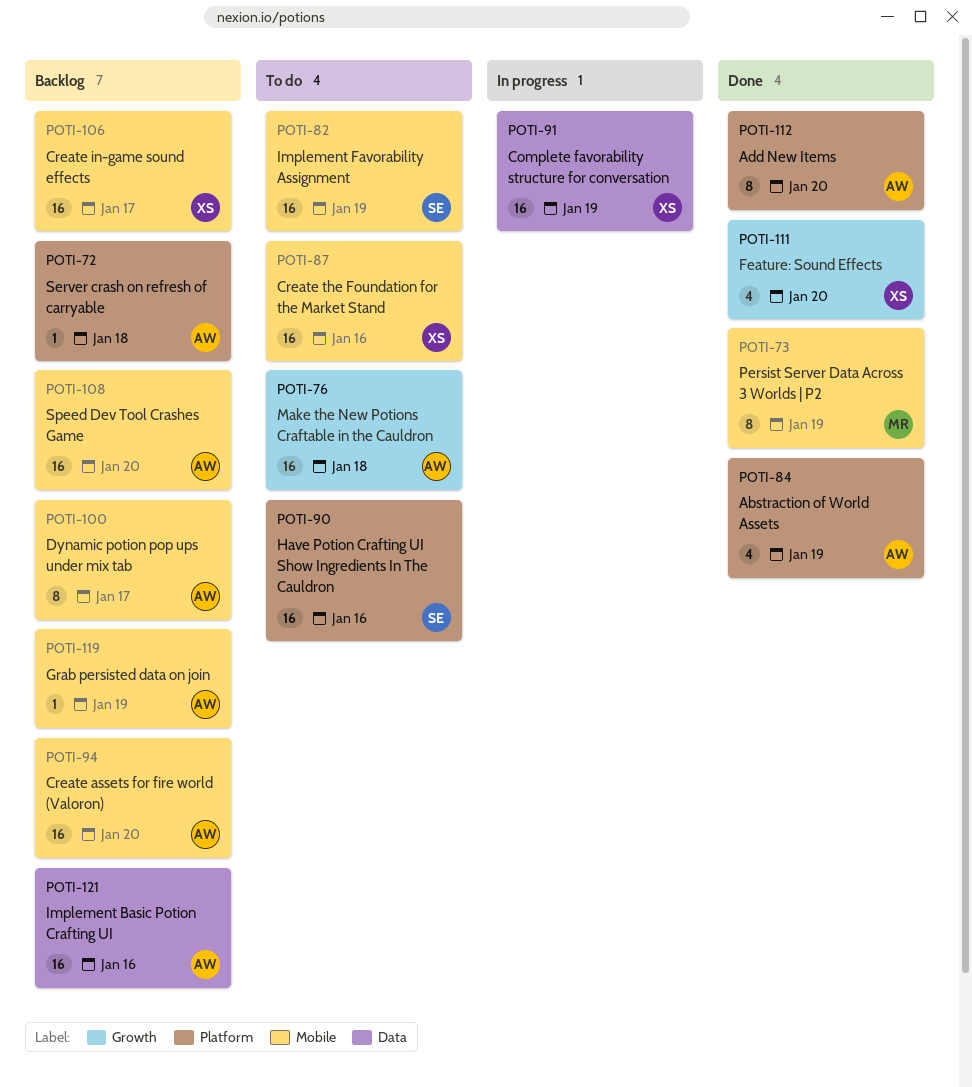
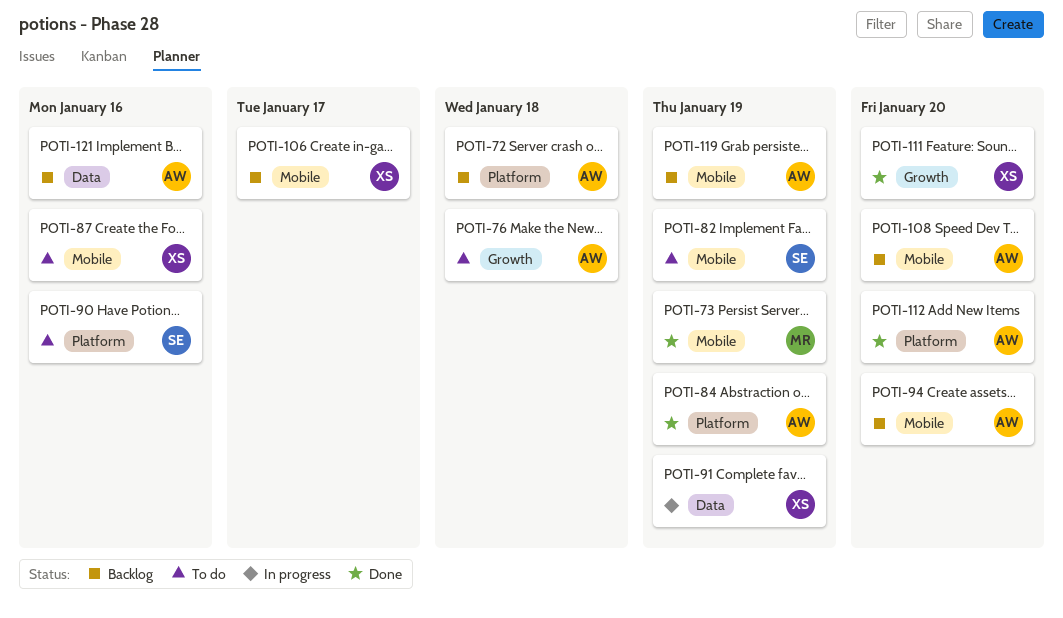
POTI-100: present -> none

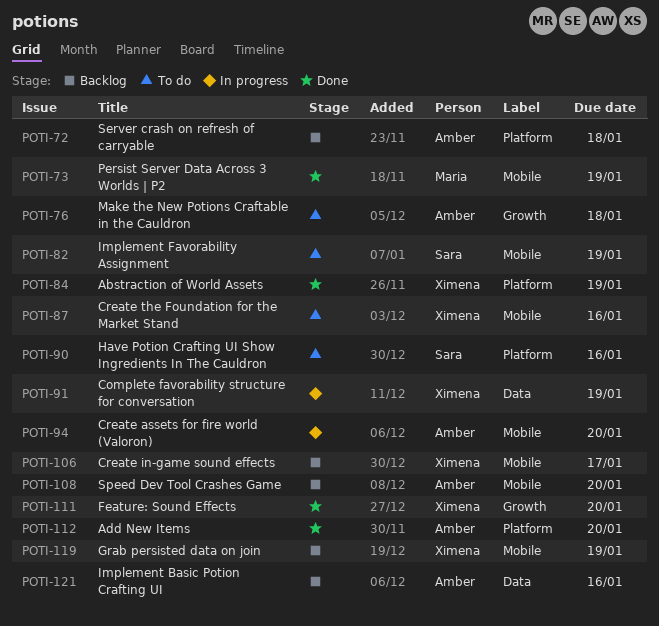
POTI-84, owner: Amber -> Ximena
POTI-94, status: Backlog -> In progress
POTI-119, owner: Amber -> Ximena

